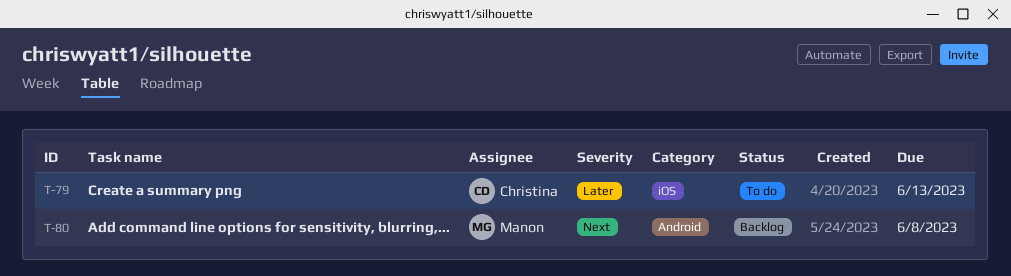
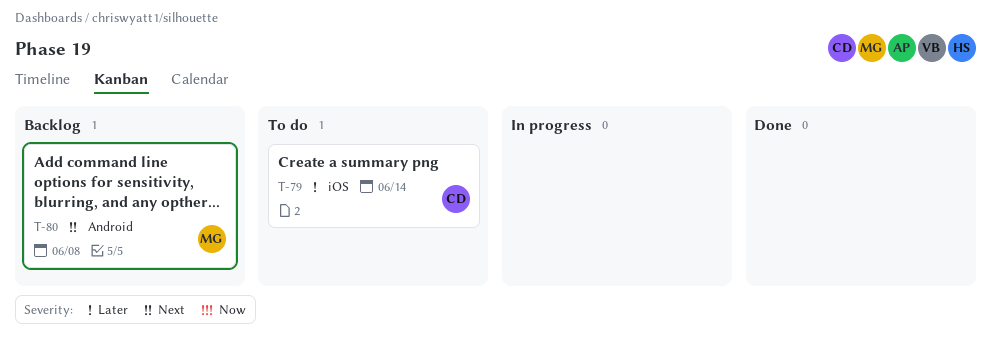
T-79, due: Jun 13 -> Jun 14

